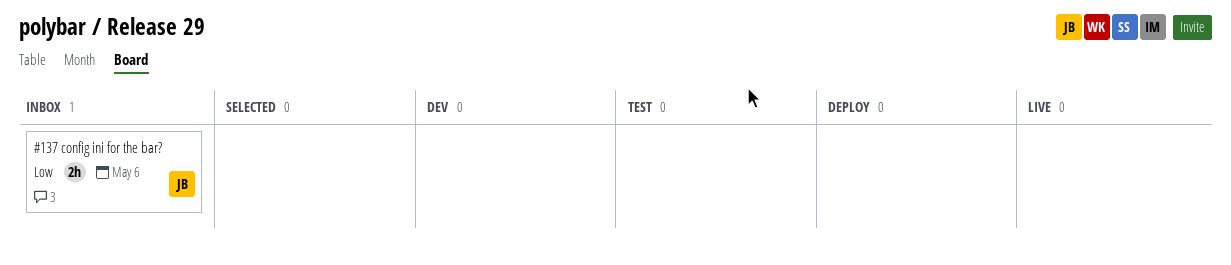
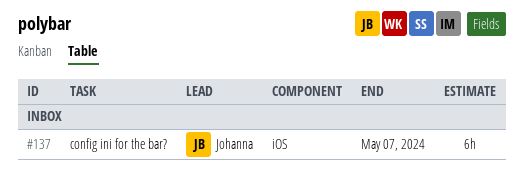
#137, estimate: 2h -> 6h
#137, due: May 6 -> May 7

